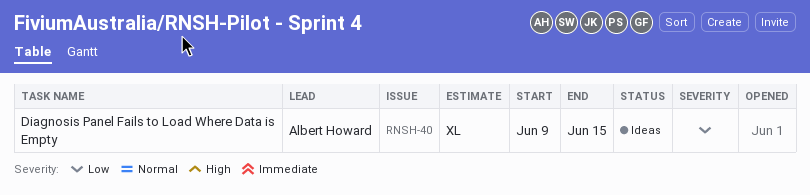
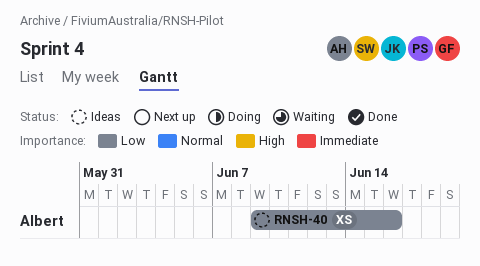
RNSH-40, estimate: XL -> XS
RNSH-40, due: Jun 15 -> Jun 16

